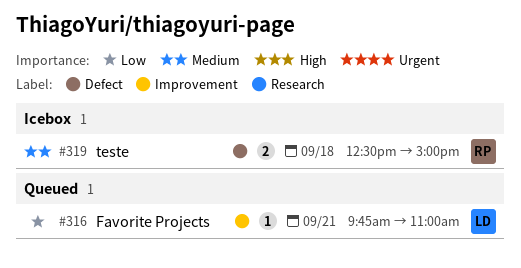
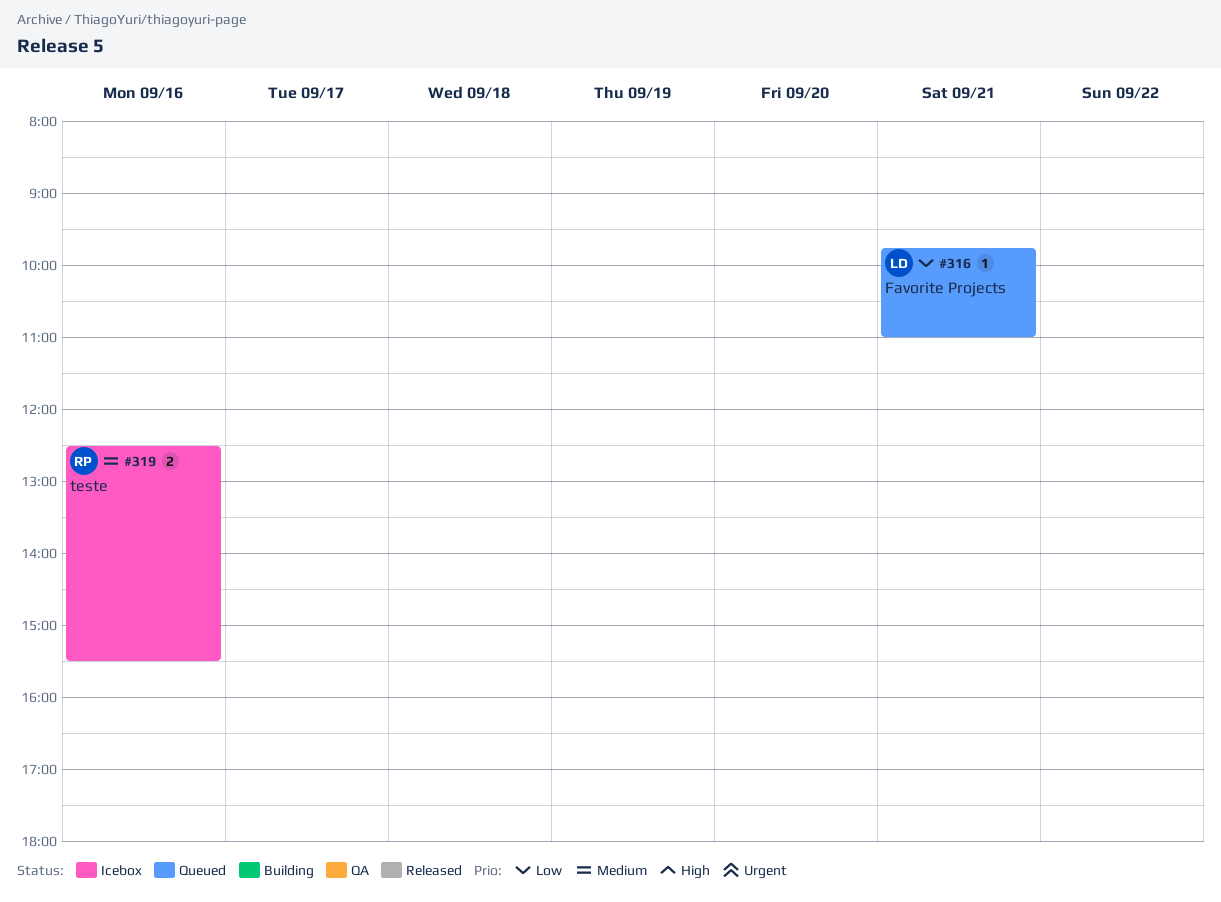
#319, day: Sep 18 -> Sep 16
#319, ends: 15:00 -> 15:30

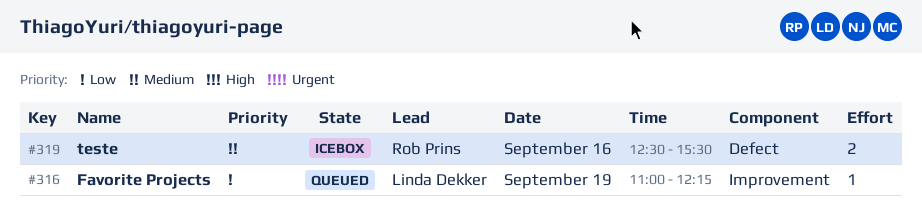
#316, day: Sep 21 -> Sep 19
#316, begins: 09:45 -> 11:00
#316, ends: 11:00 -> 12:15

